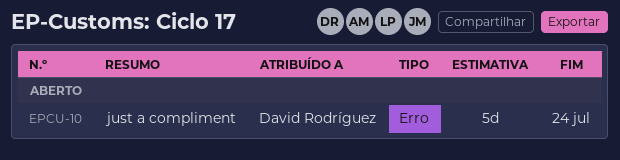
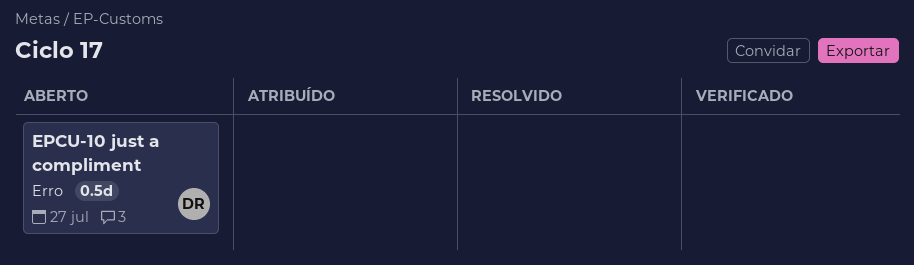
EPCU-10, estimate: 5d -> 0.5d
EPCU-10, due: Jul 24 -> Jul 27

